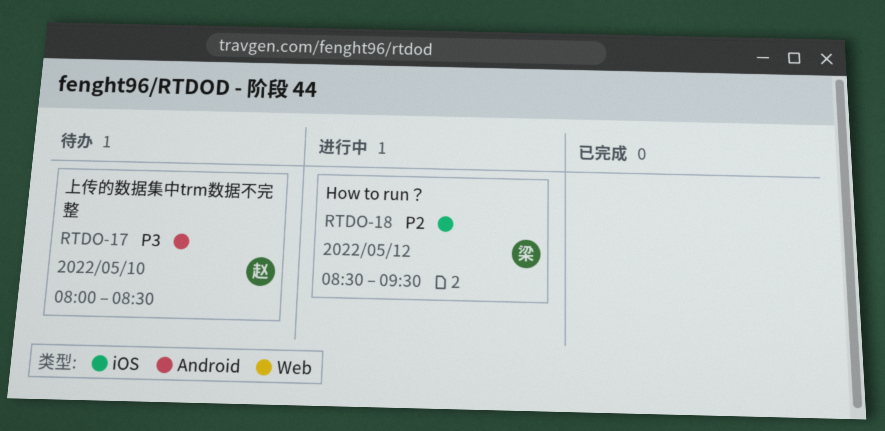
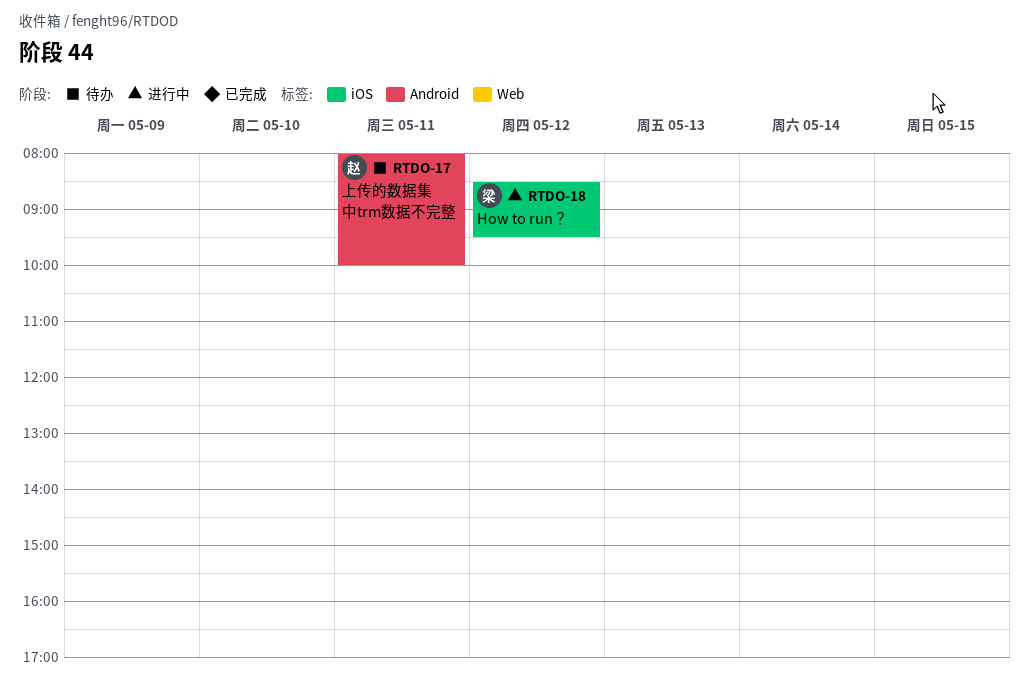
RTDO-17, day: May 10 -> May 11
RTDO-17, ends: 08:30 -> 10:00

